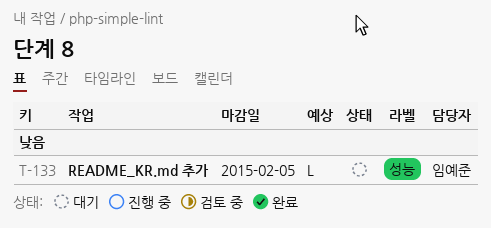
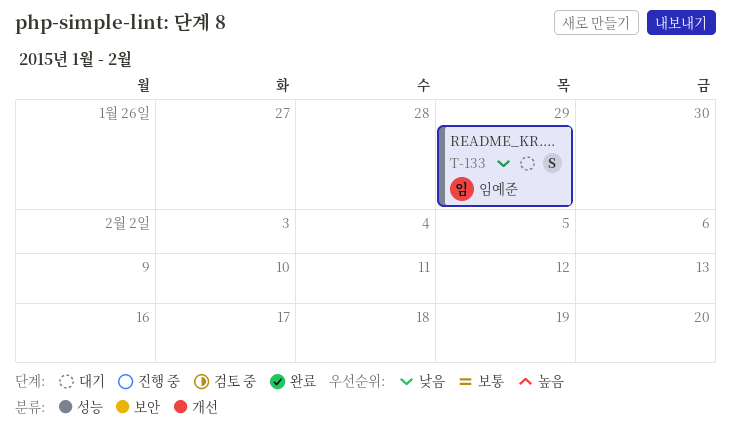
T-133, estimate: L -> S
T-133, due: Feb 5 -> Jan 29

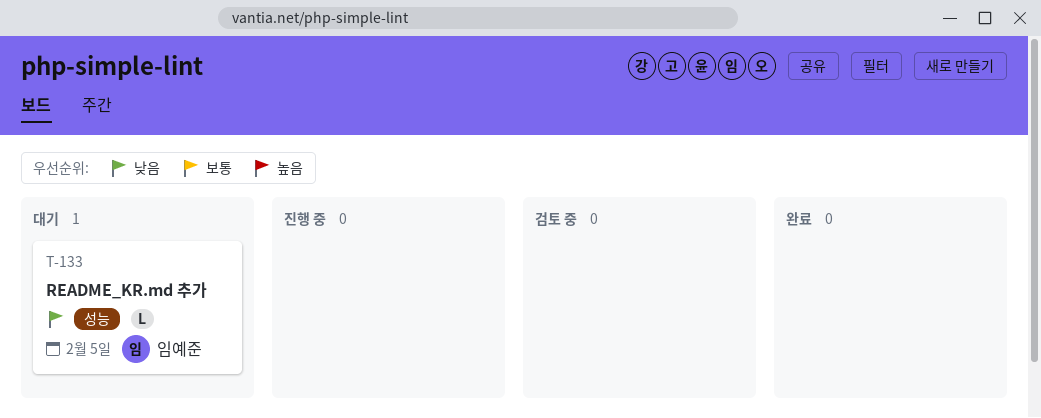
T-133, estimate: S -> L
T-133, due: Jan 29 -> Feb 5

